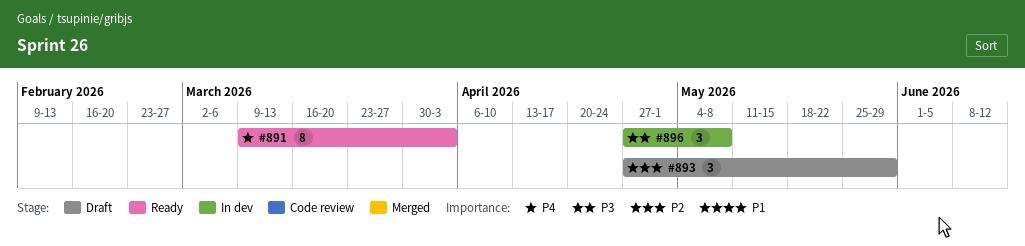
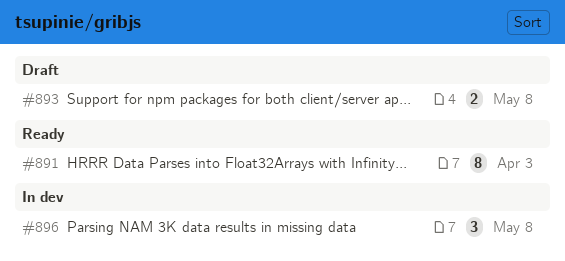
#893, estimate: 3 -> 2
#893, due: May 29 -> May 8

